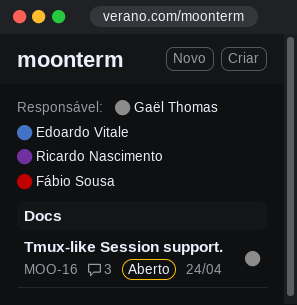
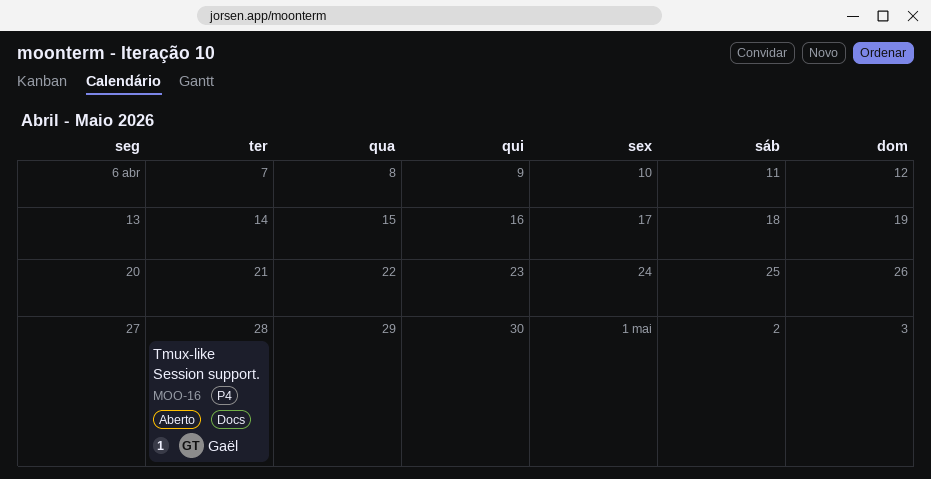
MOO-16, due: Apr 24 -> Apr 28

